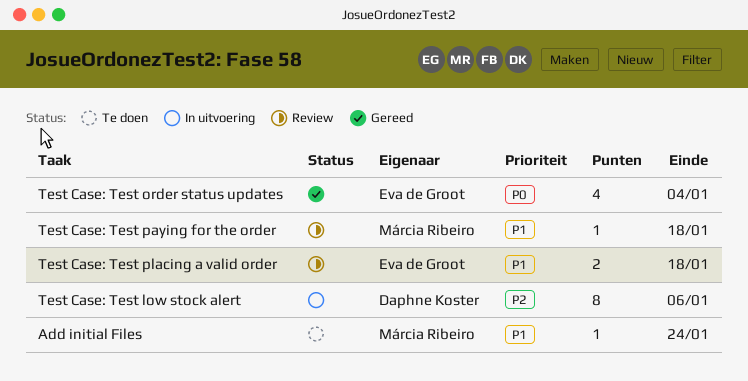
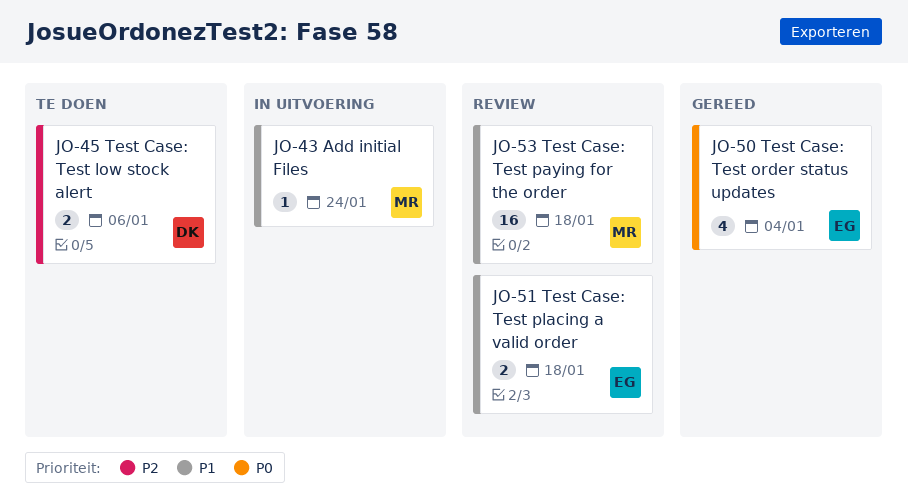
Add initial Files, status: Te doen -> In uitvoering
Test Case: Test low stock alert, status: In uitvoering -> Te doen
Test Case: Test low stock alert, estimate: 8 -> 2
Test Case: Test paying for the order, estimate: 1 -> 16

